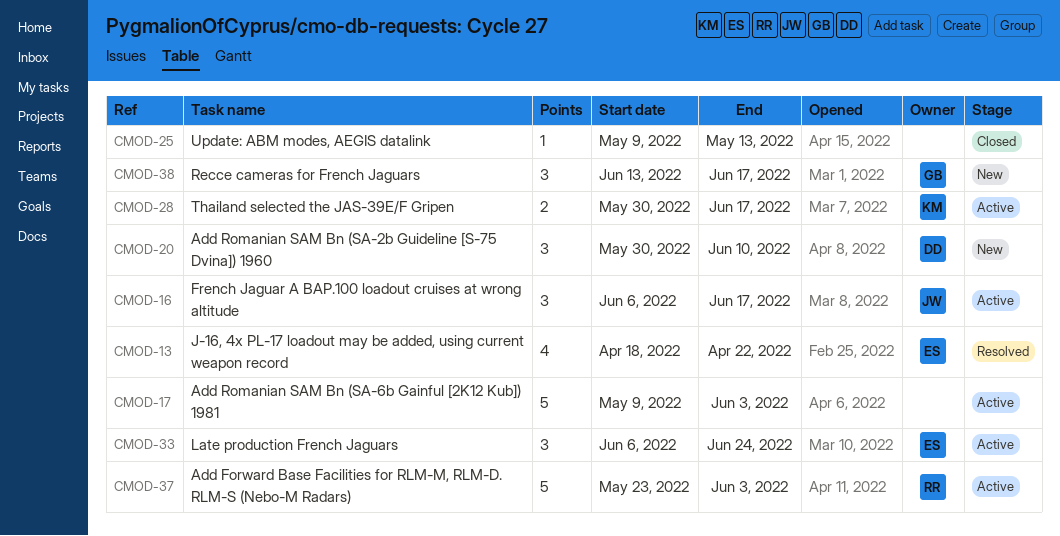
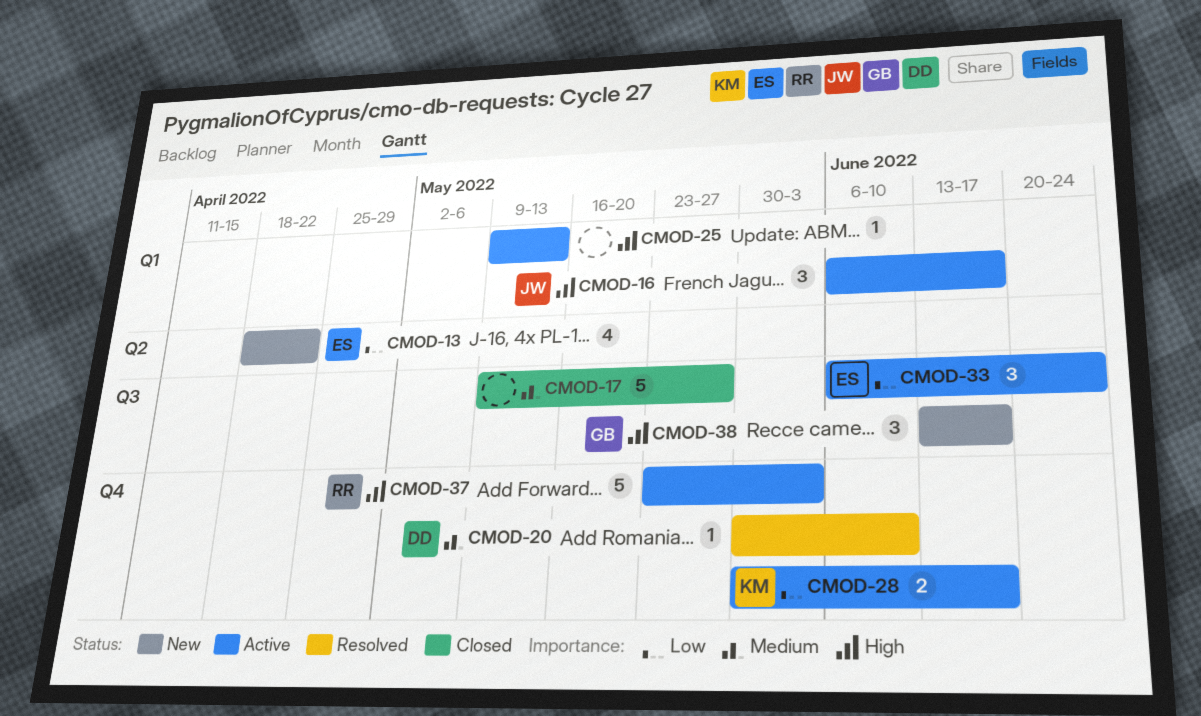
CMOD-13, status: Resolved -> New
CMOD-17, status: Active -> Closed
CMOD-17, due: Jun 3 -> May 27
CMOD-20, status: New -> Resolved
CMOD-20, estimate: 3 -> 1
CMOD-25, status: Closed -> Active

